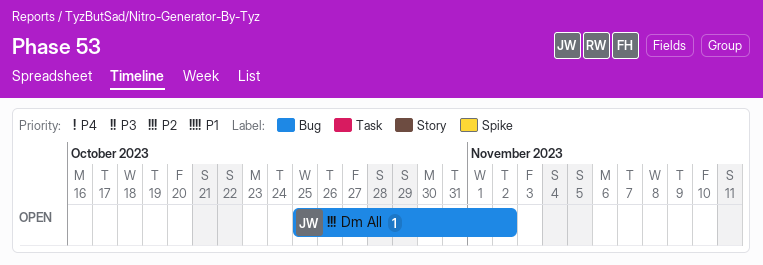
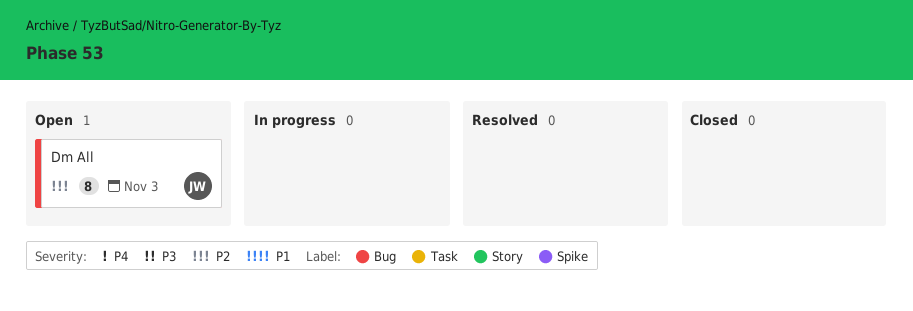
Dm All, estimate: 1 -> 8
Dm All, due: Nov 2 -> Nov 3

